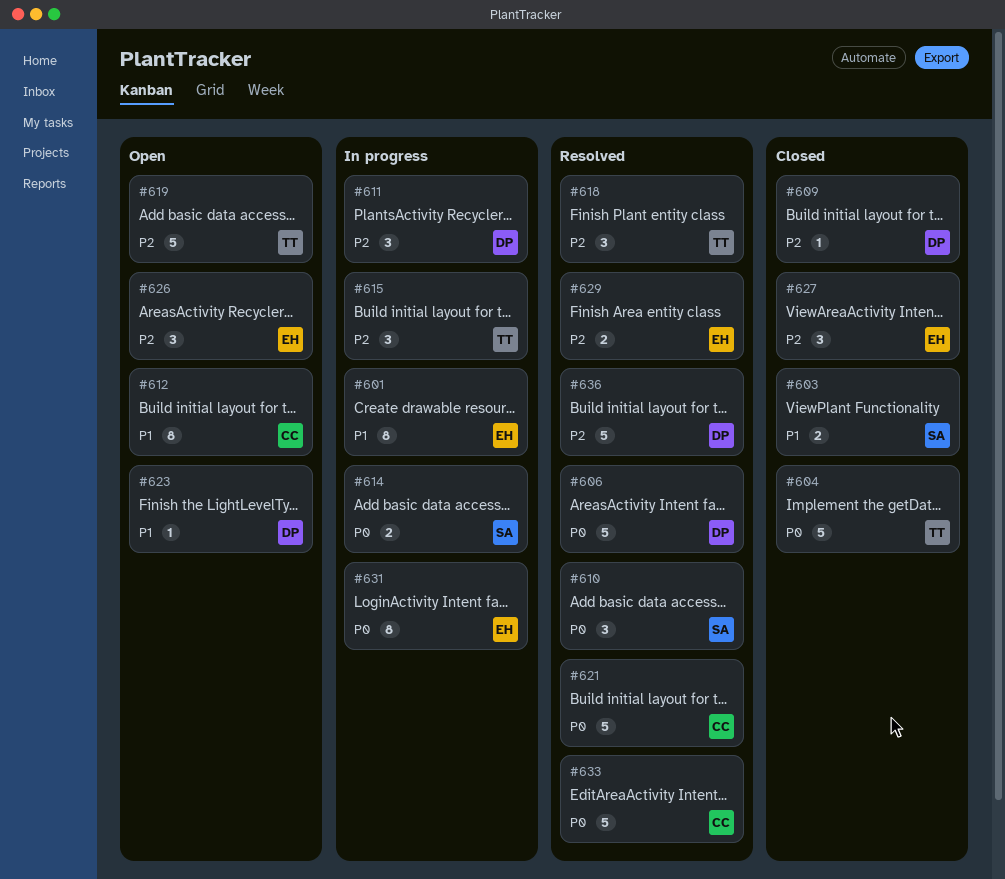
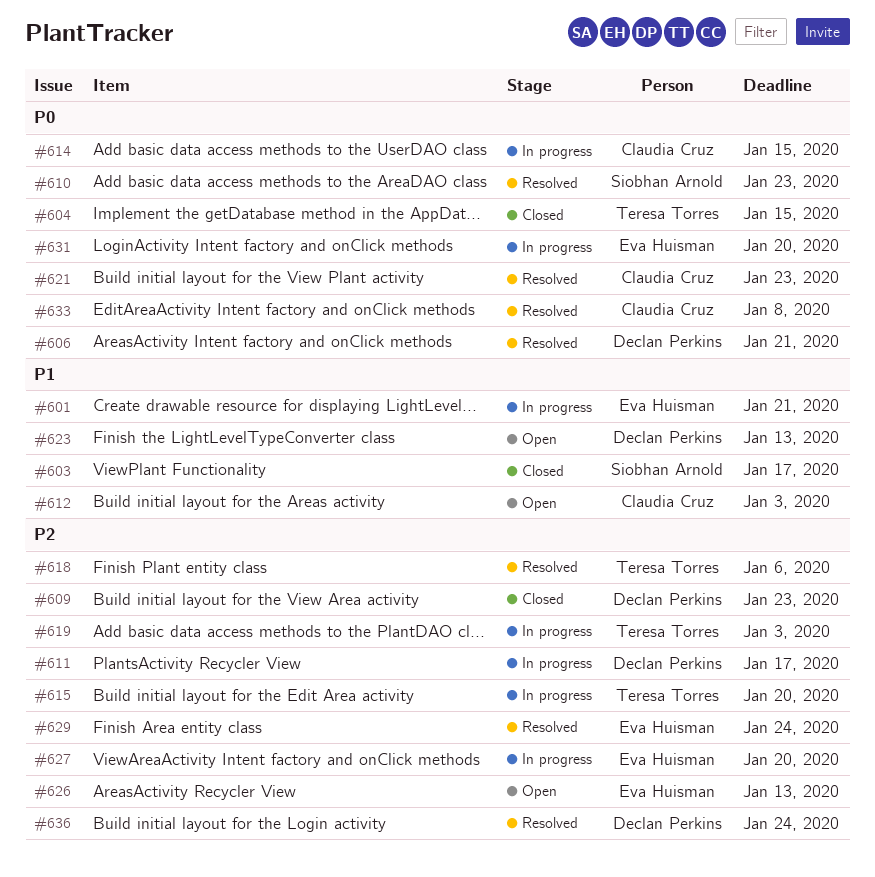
#614, owner: Siobhan Arnold -> Claudia Cruz
#619, status: Open -> In progress
#627, status: Closed -> In progress

